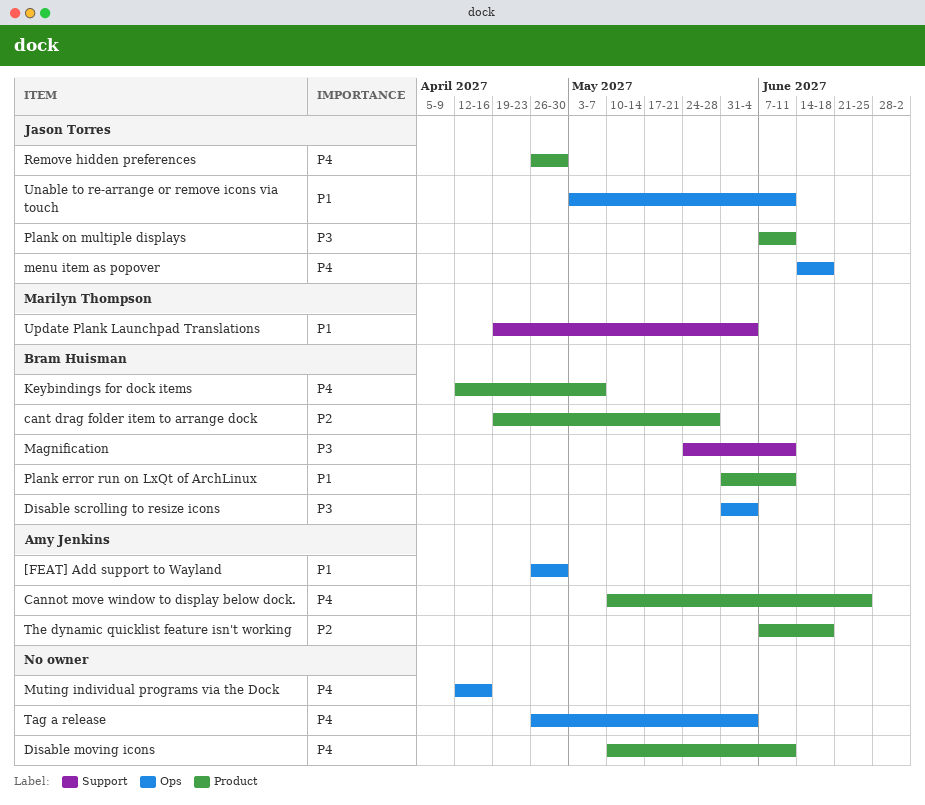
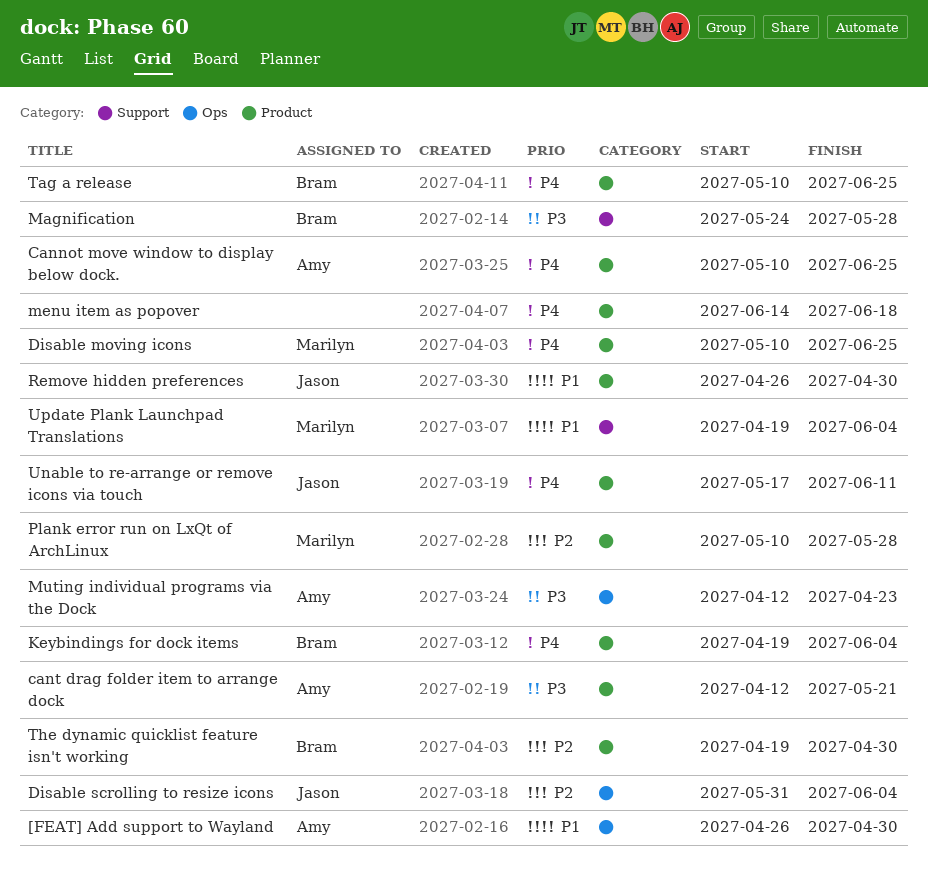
cant drag folder item to arrange dock, owner: Bram Huisman -> Amy Jenkins
cant drag folder item to arrange dock, priority: P2 -> P3
cant drag folder item to arrange dock, start: Apr 19 -> Apr 12
cant drag folder item to arrange dock, due: May 28 -> May 21
Disable moving icons, owner: none -> Marilyn Thompson
Disable moving icons, due: Jun 11 -> Jun 25
Disable scrolling to resize icons, owner: Bram Huisman -> Jason Torres
Disable scrolling to resize icons, priority: P3 -> P2
Keybindings for dock items, start: Apr 12 -> Apr 19
Keybindings for dock items, due: May 7 -> Jun 4
Magnification, due: Jun 11 -> May 28
menu item as popover, owner: Jason Torres -> none
menu item as popover, label: Ops -> Product
Muting individual programs via the Dock, owner: none -> Amy Jenkins
Muting individual programs via the Dock, priority: P4 -> P3
Muting individual programs via the Dock, due: Apr 16 -> Apr 23
Plank error run on LxQt of ArchLinux, owner: Bram Huisman -> Marilyn Thompson
Plank error run on LxQt of ArchLinux, priority: P1 -> P2
Plank error run on LxQt of ArchLinux, start: May 31 -> May 10
Plank error run on LxQt of ArchLinux, due: Jun 11 -> May 28
Plank on multiple displays: present -> none
Remove hidden preferences, priority: P4 -> P1
Tag a release, owner: none -> Bram Huisman
Tag a release, label: Ops -> Product
Tag a release, start: Apr 26 -> May 10
Tag a release, due: Jun 4 -> Jun 25
The dynamic quicklist feature isn't working, owner: Amy Jenkins -> Bram Huisman
The dynamic quicklist feature isn't working, start: Jun 7 -> Apr 19
The dynamic quicklist feature isn't working, due: Jun 18 -> Apr 30
Unable to re-arrange or remove icons via touch, priority: P1 -> P4
Unable to re-arrange or remove icons via touch, label: Ops -> Product
Unable to re-arrange or remove icons via touch, start: May 3 -> May 17

